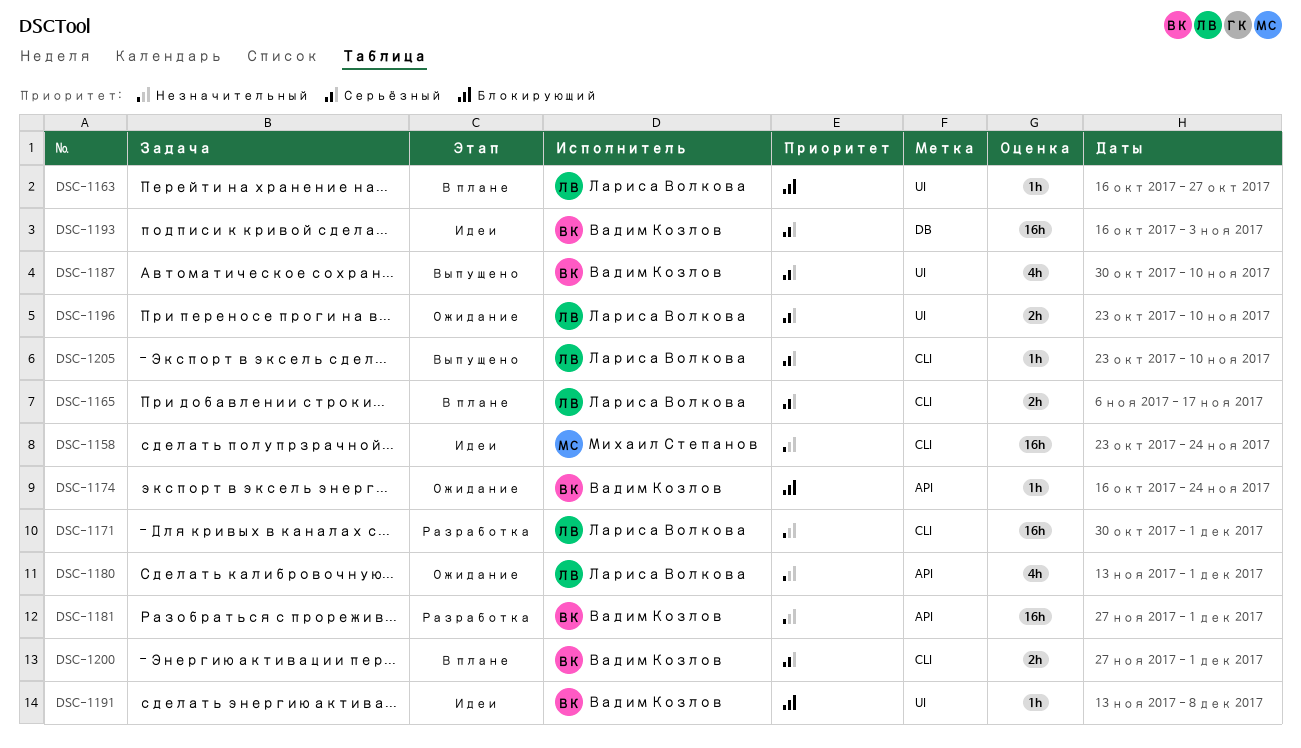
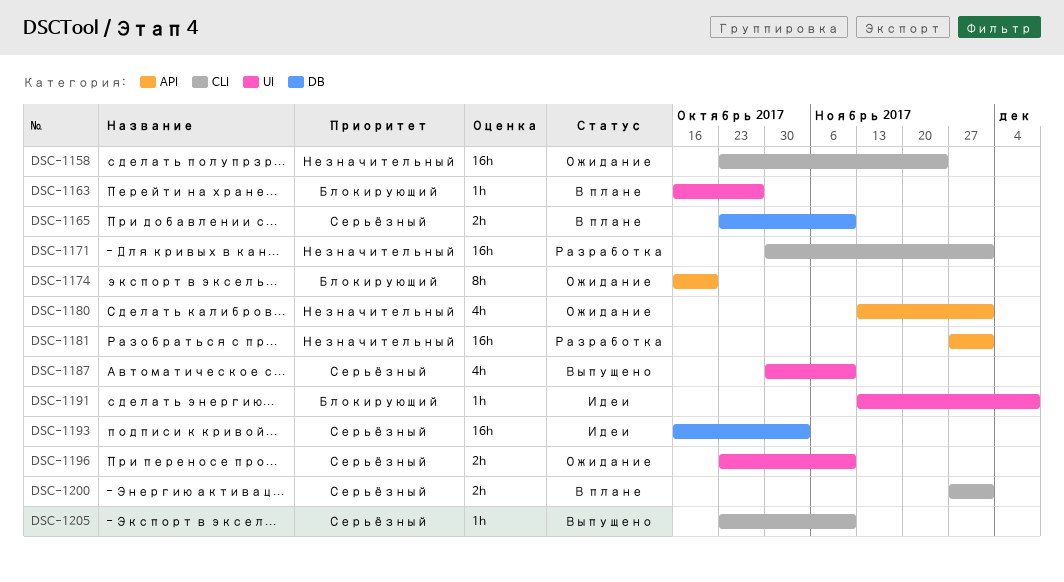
DSC-1158, status: Идеи -> Ожидание
DSC-1165, label: CLI -> DB
DSC-1165, start: Nov 6 -> Oct 23
DSC-1165, due: Nov 17 -> Nov 10
DSC-1174, estimate: 1h -> 8h
DSC-1174, due: Nov 24 -> Oct 20

